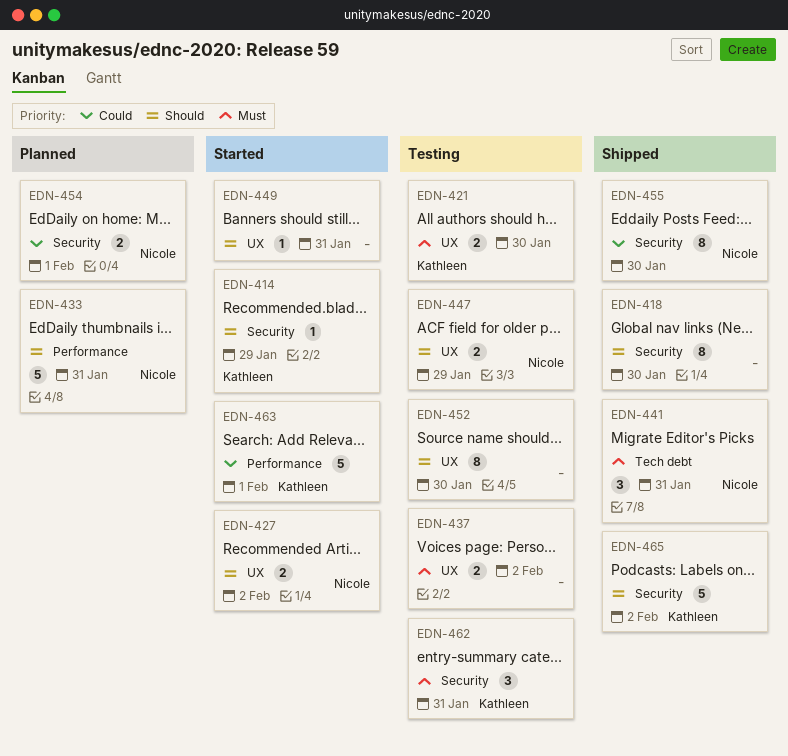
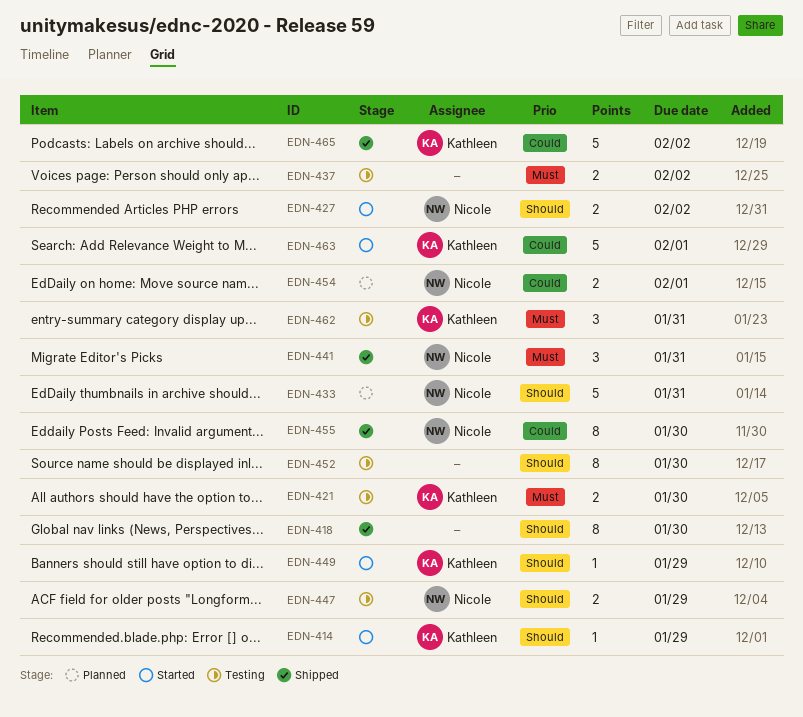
EDN-449, owner: none -> Kathleen
EDN-449, due: Jan 31 -> Jan 29
EDN-465, priority: Should -> Could

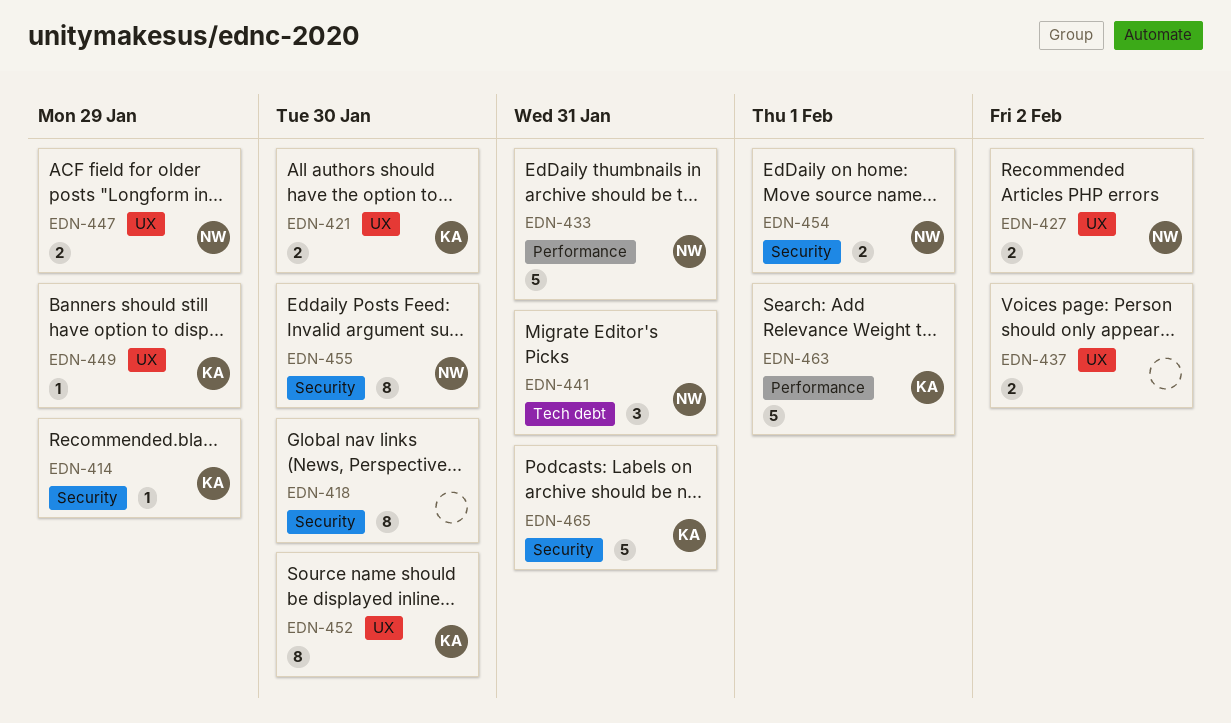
EDN-452, owner: none -> Kathleen
EDN-462: present -> none
EDN-465, due: Feb 2 -> Jan 31

